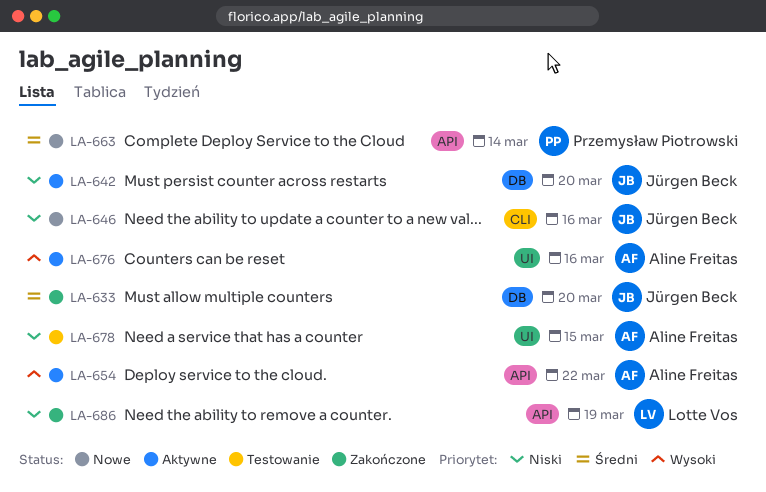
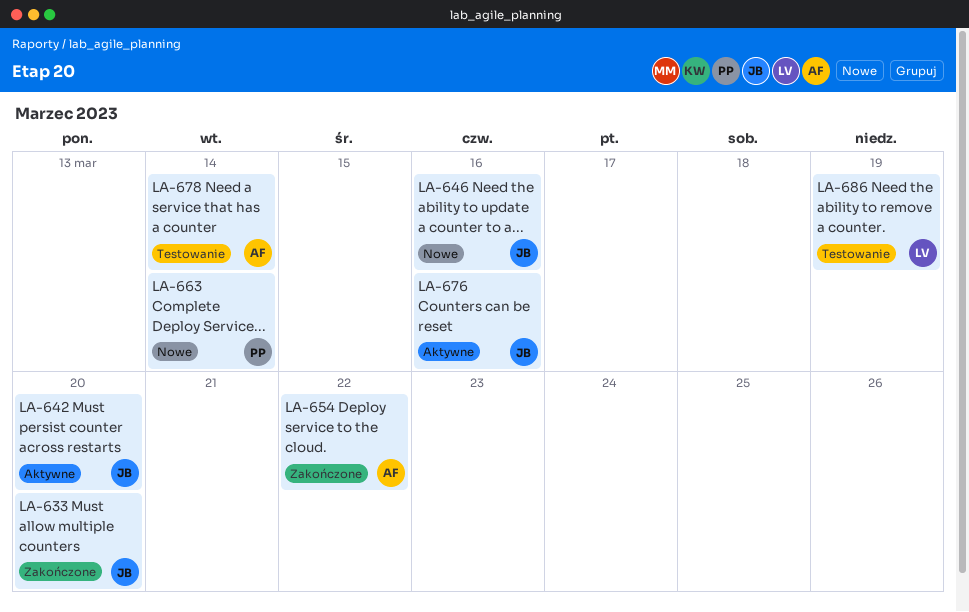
LA-654, status: Aktywne -> Zakończone
LA-676, owner: Aline Freitas -> Jürgen Beck
LA-678, due: Mar 15 -> Mar 14
LA-686, status: Zakończone -> Testowanie

